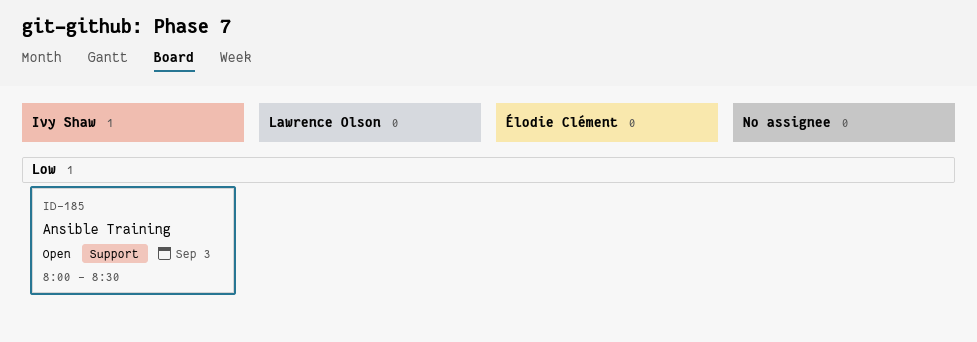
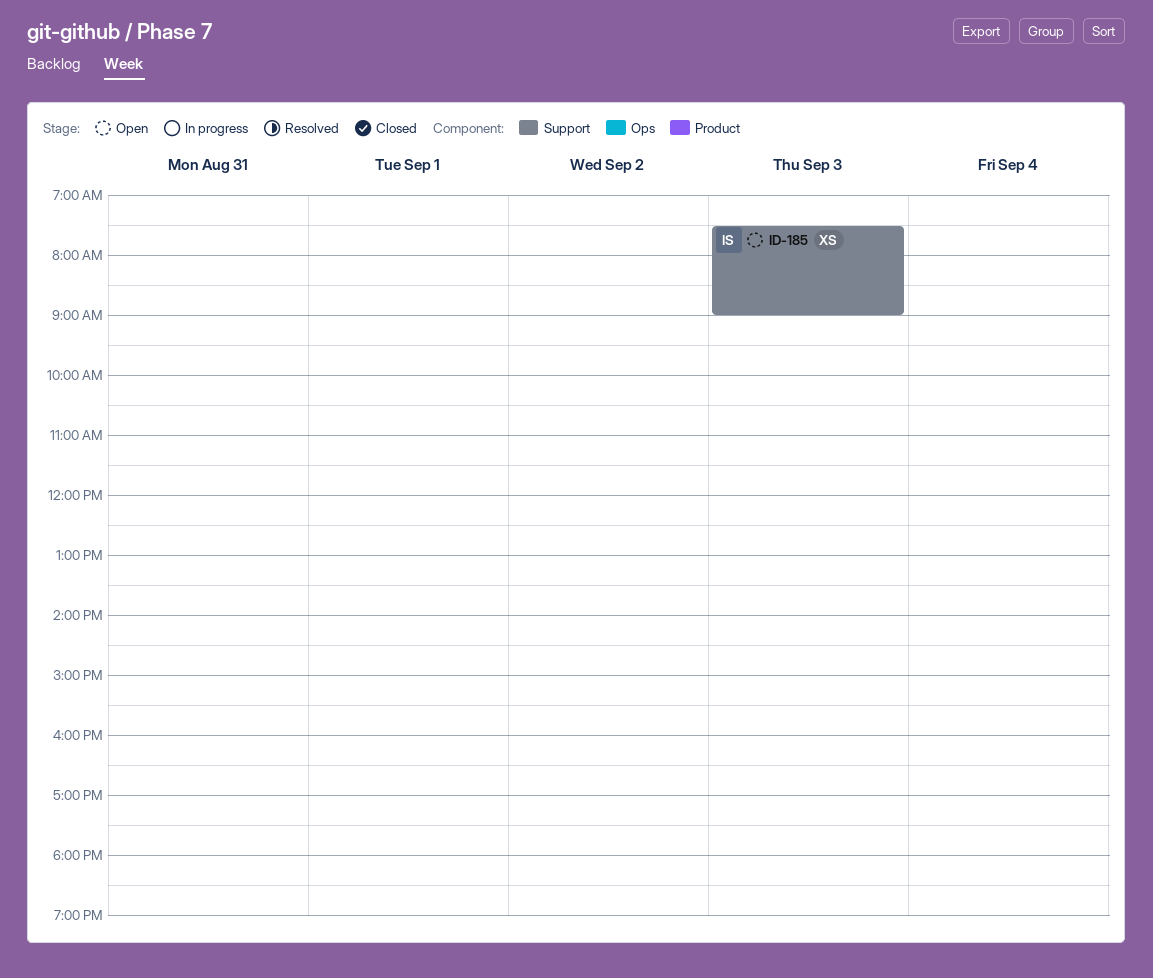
ID-185, begins: 08:00 -> 07:30
ID-185, ends: 08:30 -> 09:00

